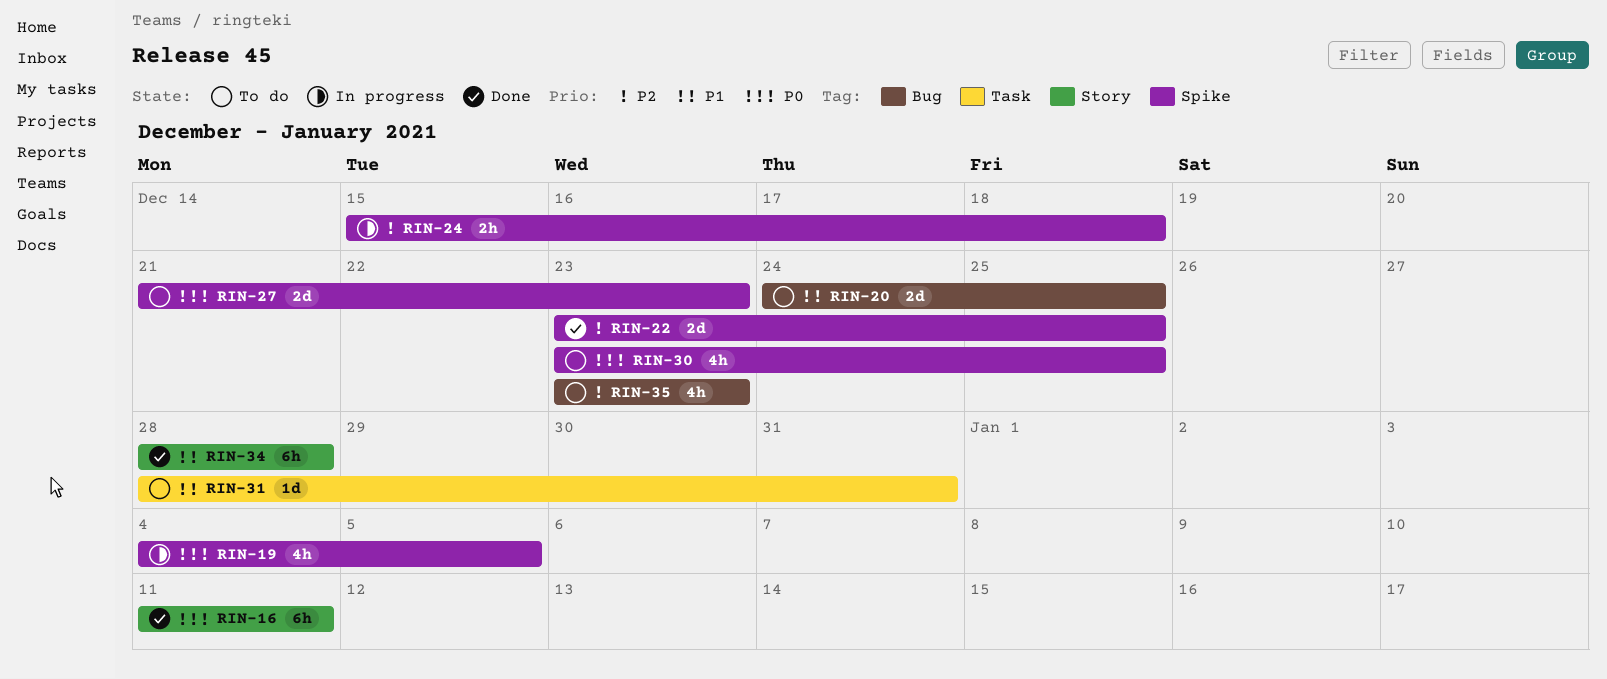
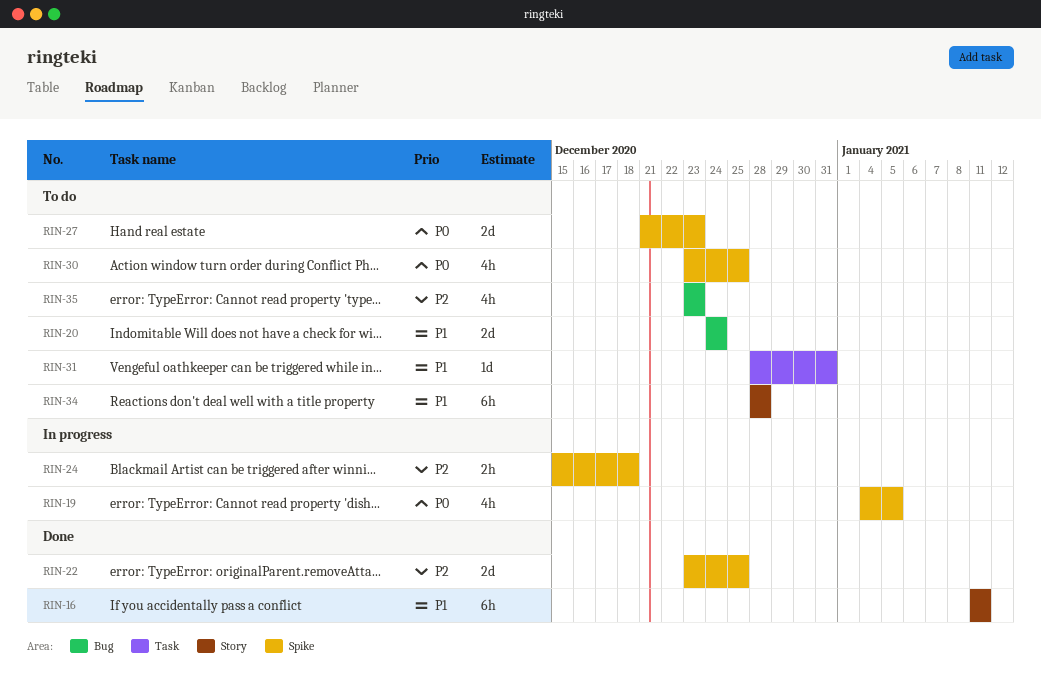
RIN-16, priority: P0 -> P1
RIN-20, due: Dec 25 -> Dec 24
RIN-34, status: Done -> To do

